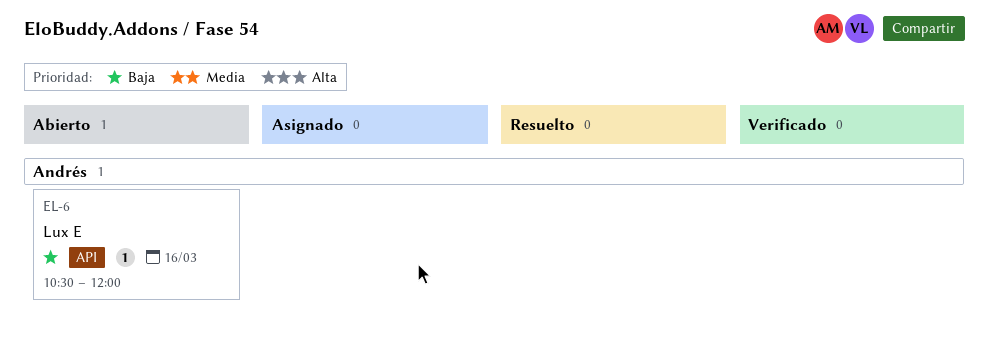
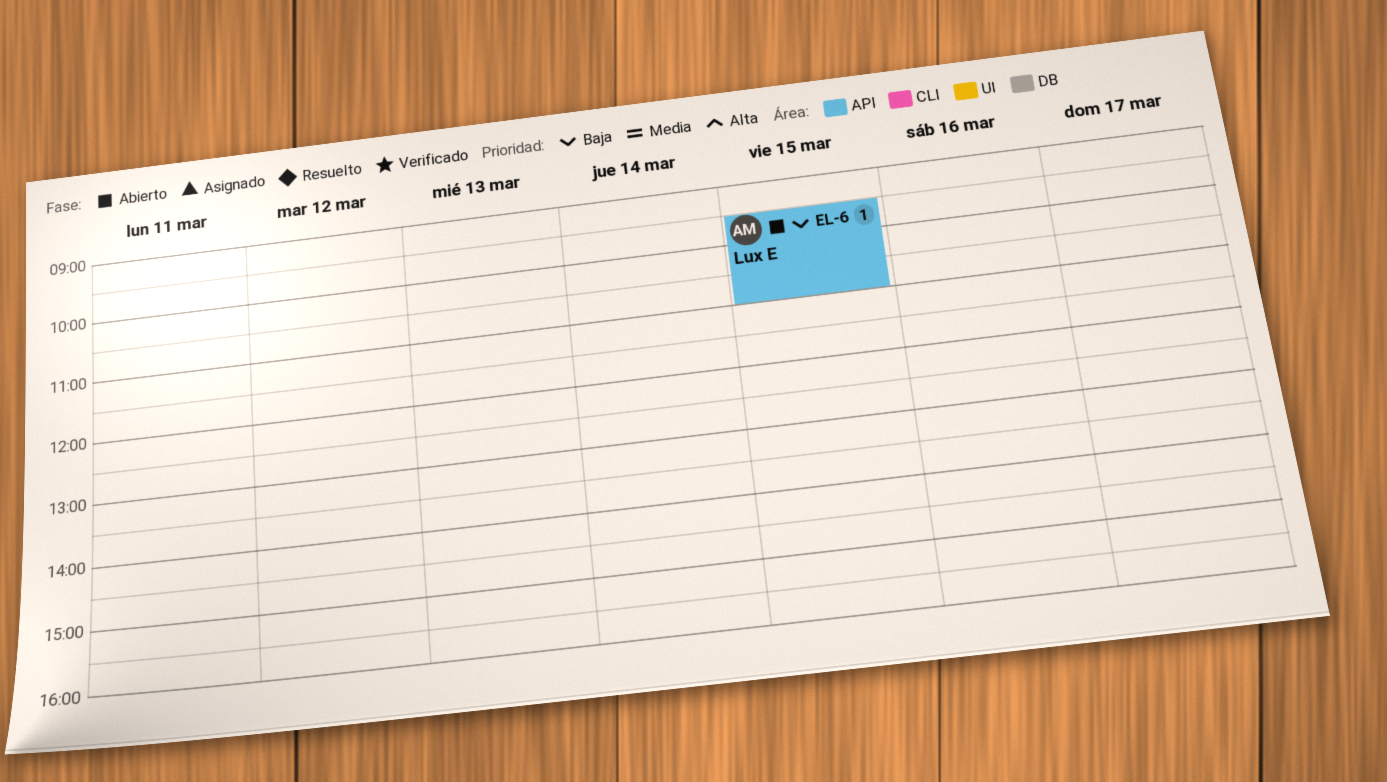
EL-6, day: Mar 16 -> Mar 15
EL-6, begins: 10:30 -> 09:30
EL-6, ends: 12:00 -> 11:00

